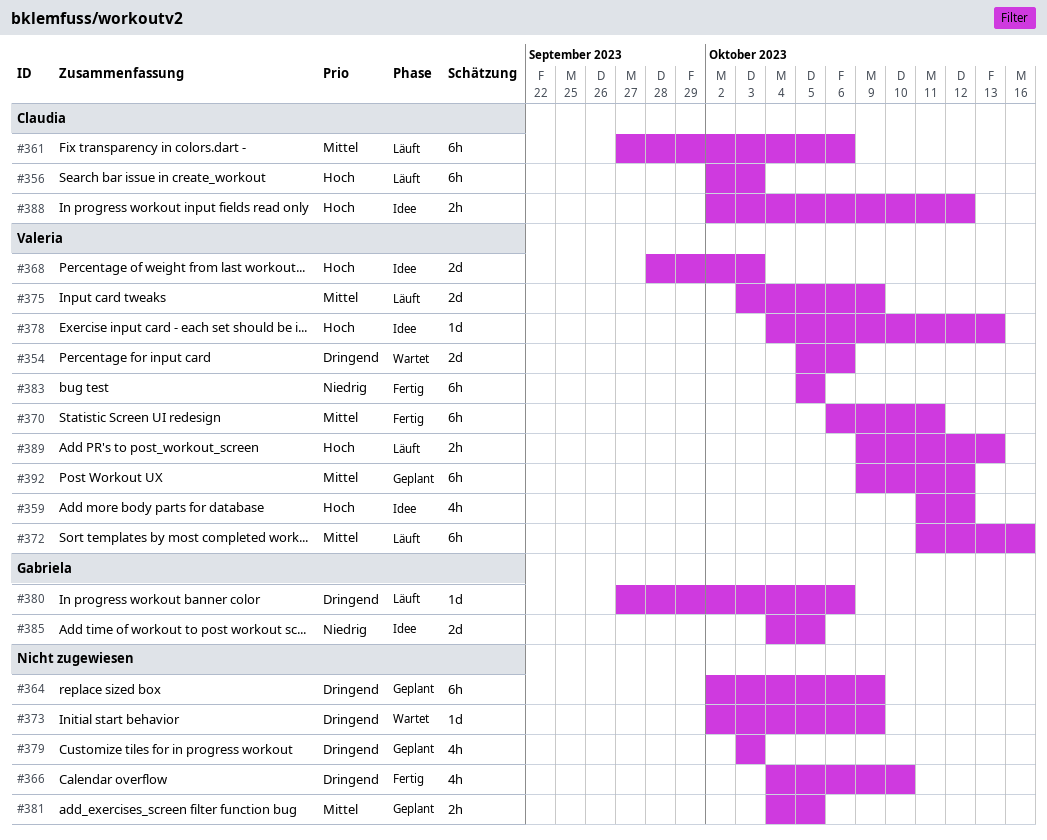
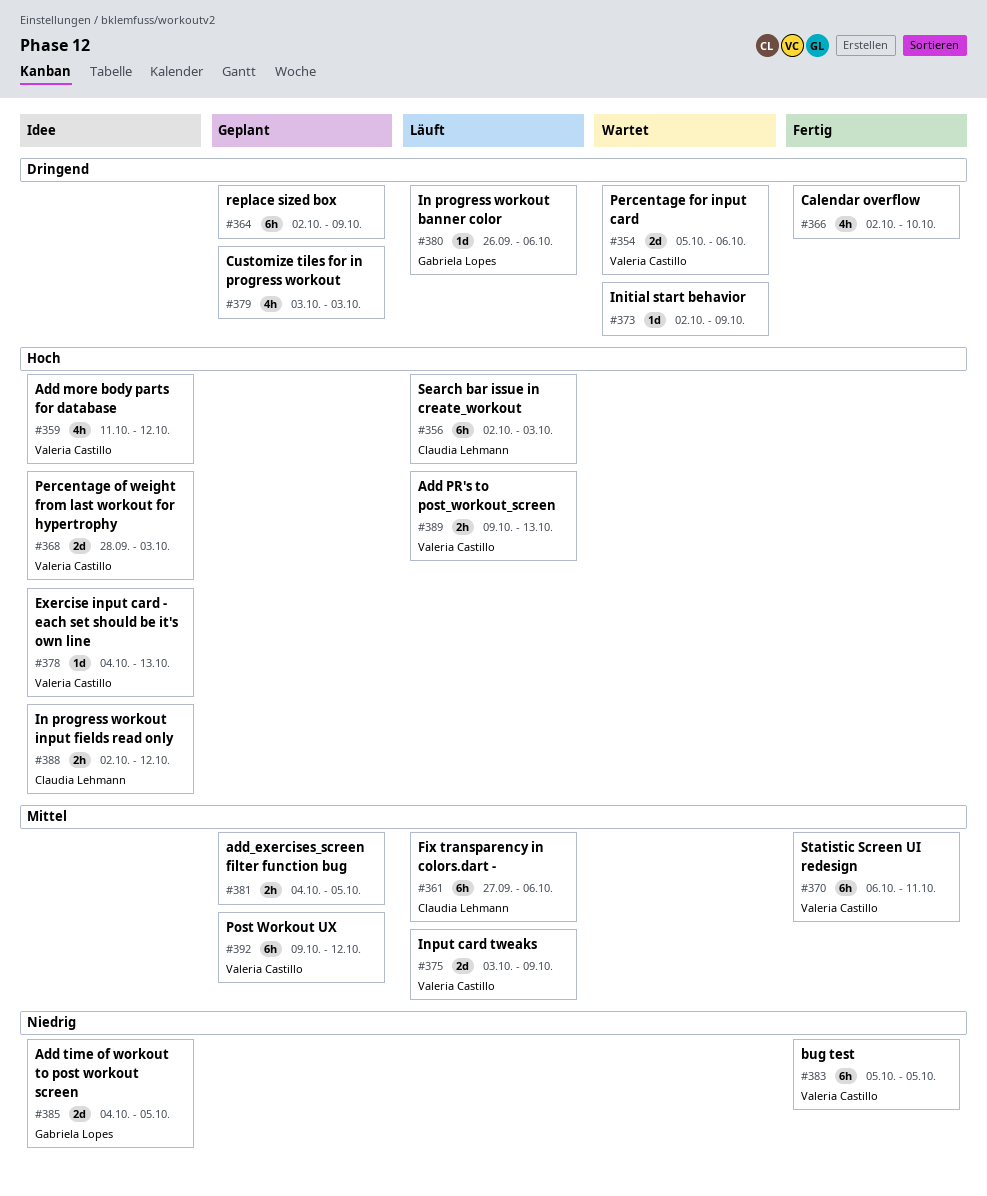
#366, start: Oct 4 -> Oct 2
#372: present -> none
#380, start: Sep 27 -> Sep 26

